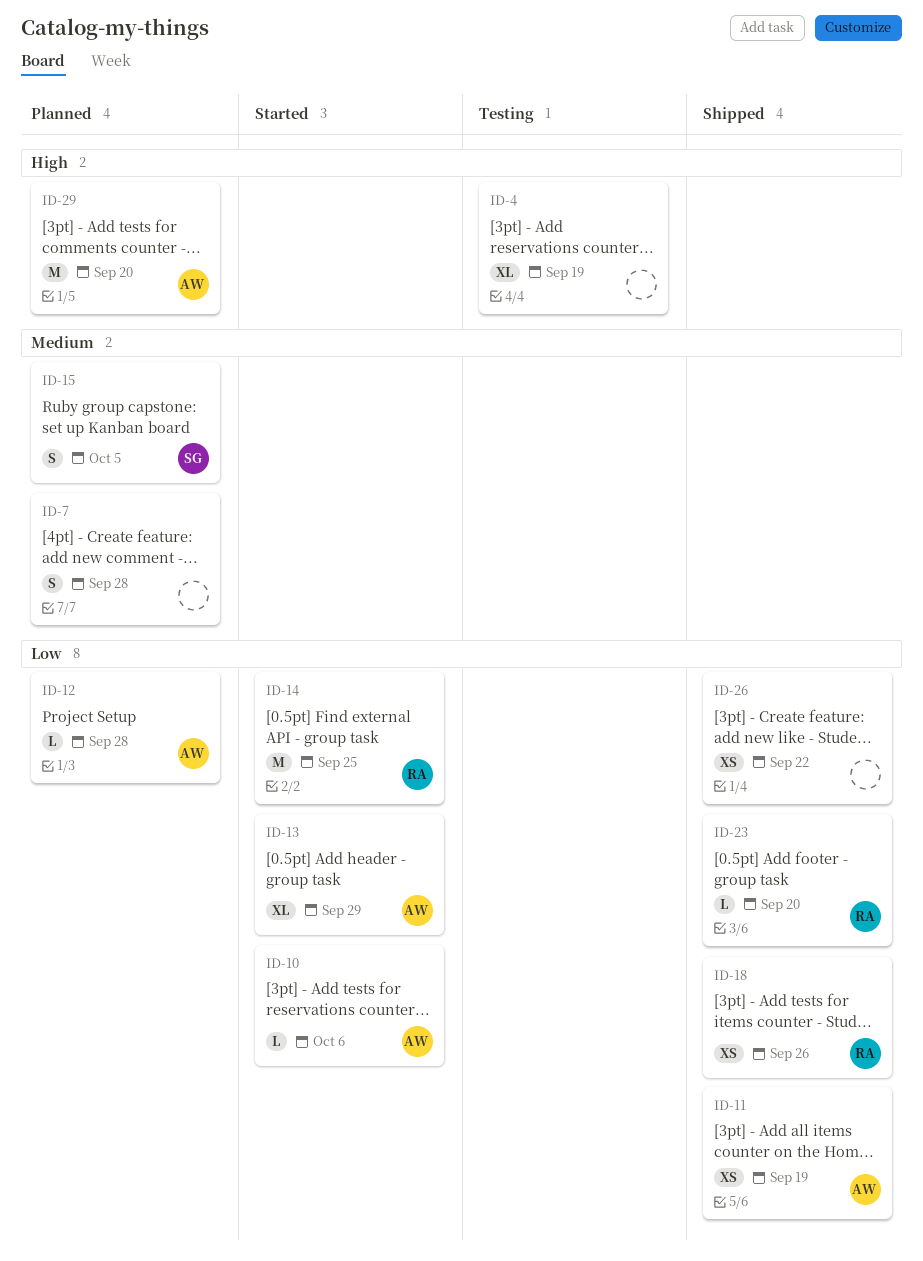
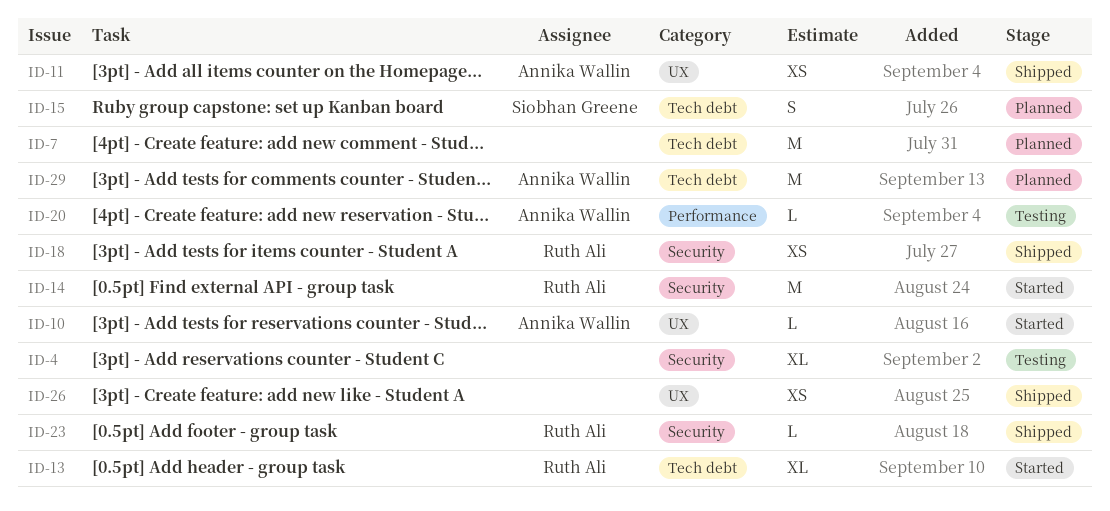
ID-7, estimate: S -> M
ID-12: present -> none
ID-13, owner: Annika Wallin -> Ruth Ali
ID-20: none -> present

